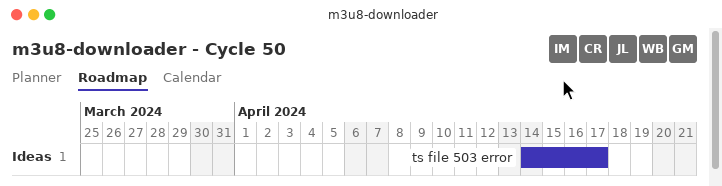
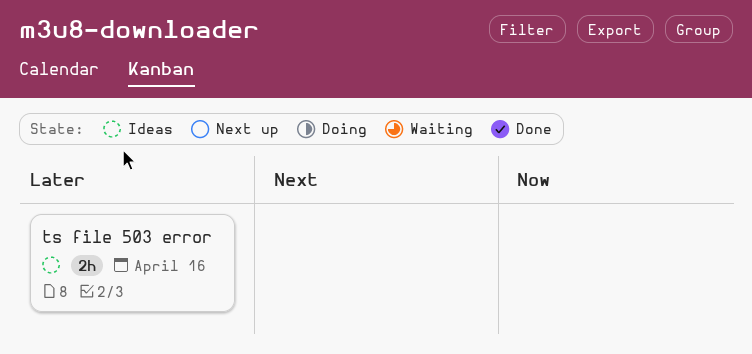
ts file 503 error, due: Apr 17 -> Apr 16

